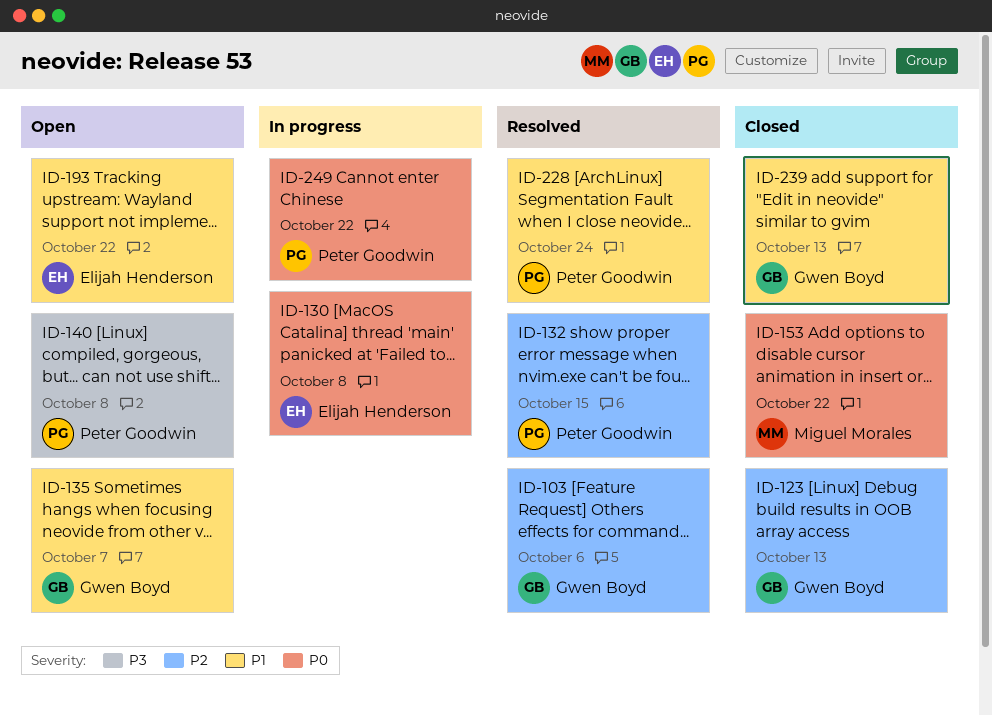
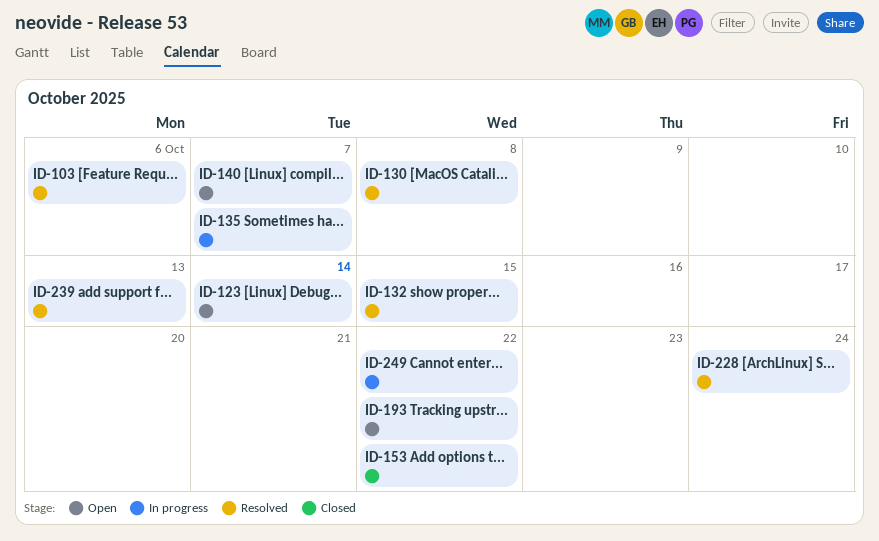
ID-123, status: Closed -> Open
ID-123, due: Oct 13 -> Oct 14
ID-130, status: In progress -> Resolved
ID-135, status: Open -> In progress
ID-140, due: Oct 8 -> Oct 7
ID-239, status: Closed -> Resolved

